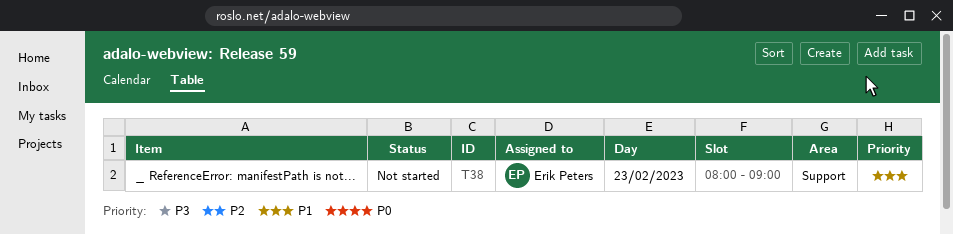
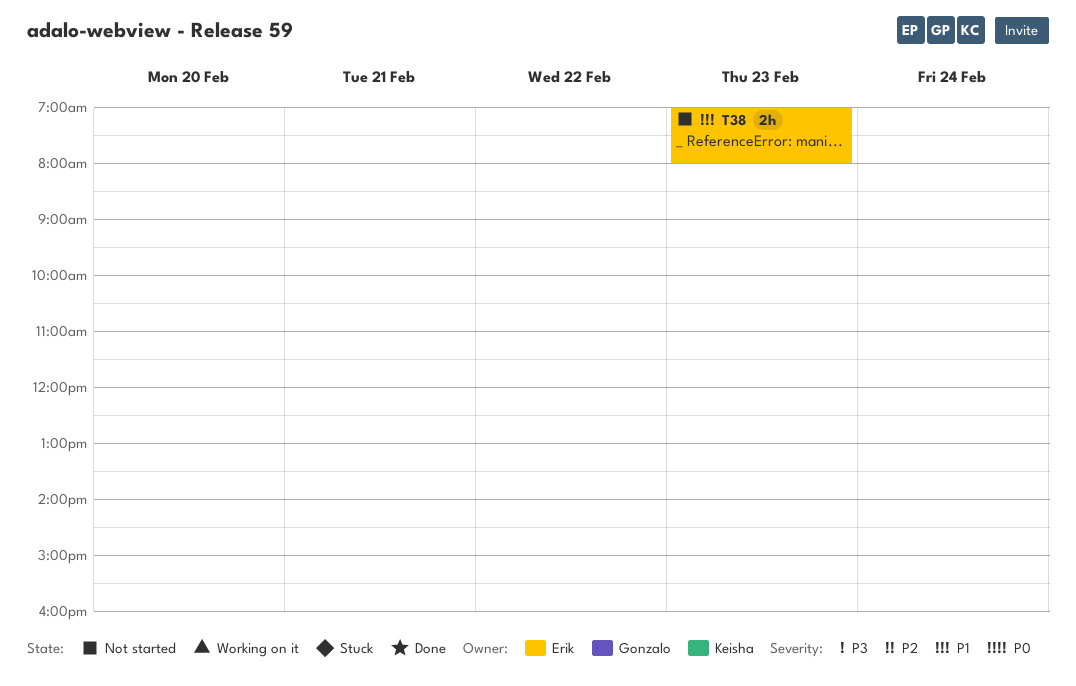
T38, begins: 08:00 -> 07:00
T38, ends: 09:00 -> 08:00

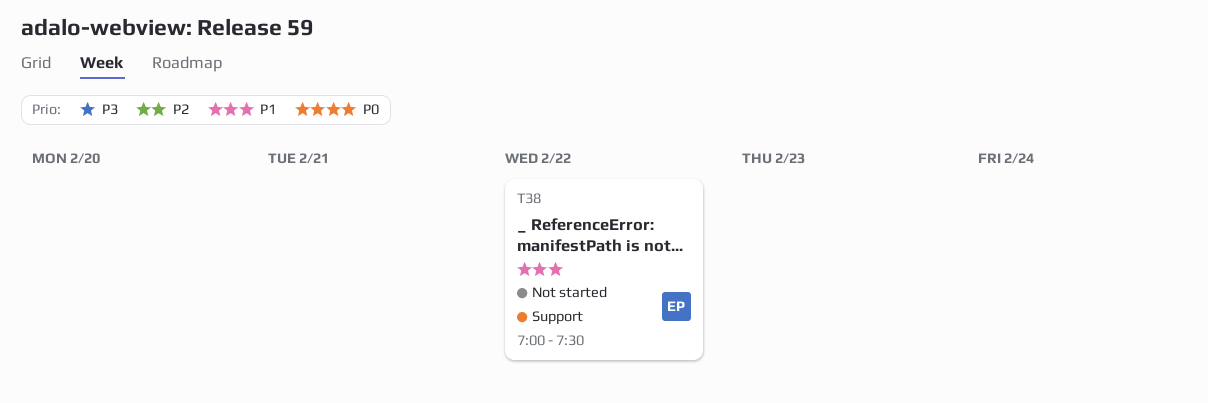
T38, day: Feb 23 -> Feb 22
T38, ends: 08:00 -> 07:30

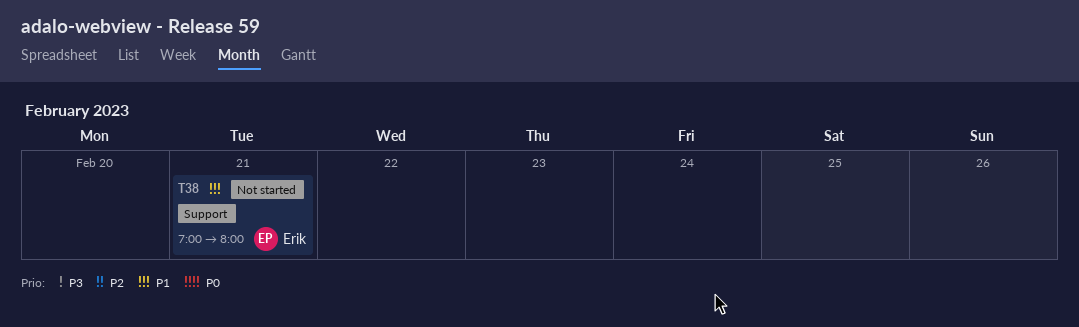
T38, day: Feb 22 -> Feb 21
T38, ends: 07:30 -> 08:00

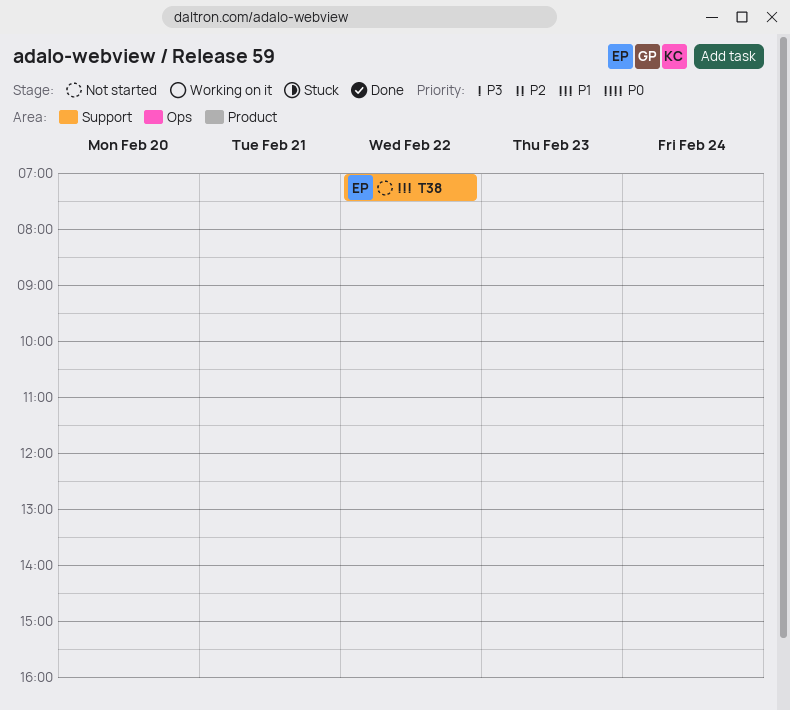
T38, day: Feb 21 -> Feb 22
T38, ends: 08:00 -> 07:30

